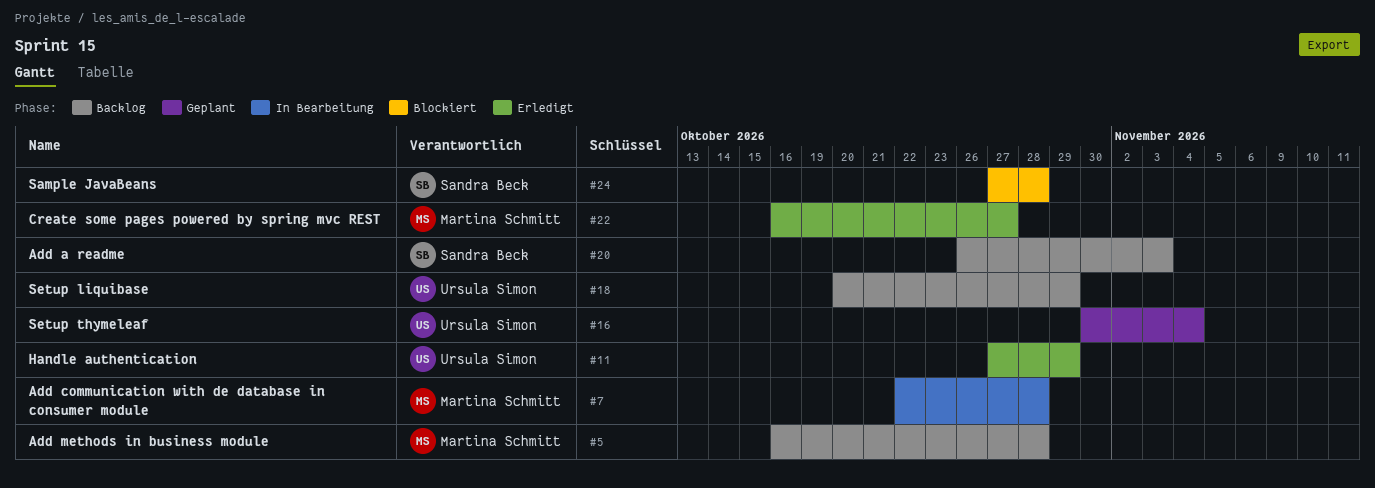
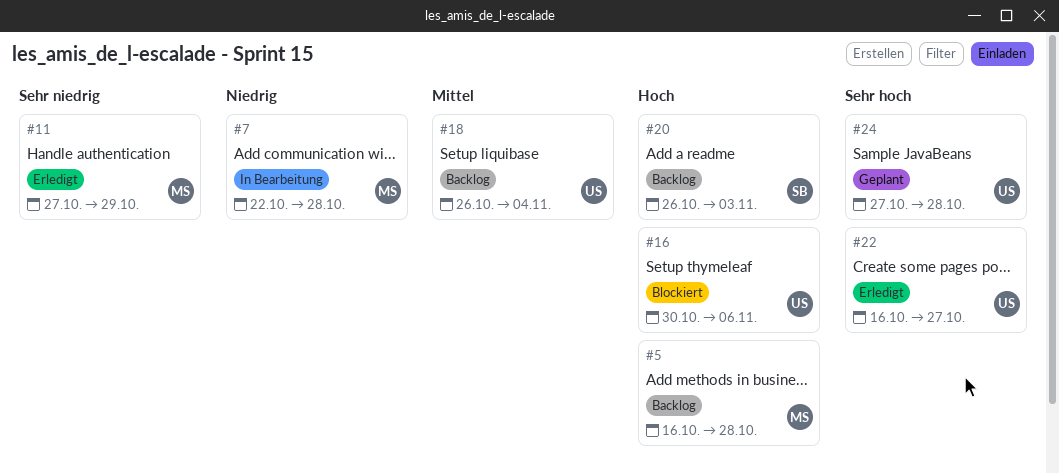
#11, owner: Ursula Simon -> Martina Schmitt
#16, status: Geplant -> Blockiert
#16, due: Nov 4 -> Nov 6
#18, start: Oct 20 -> Oct 26
#18, due: Oct 29 -> Nov 4
#22, owner: Martina Schmitt -> Ursula Simon
#24, status: Blockiert -> Geplant
#24, owner: Sandra Beck -> Ursula Simon

